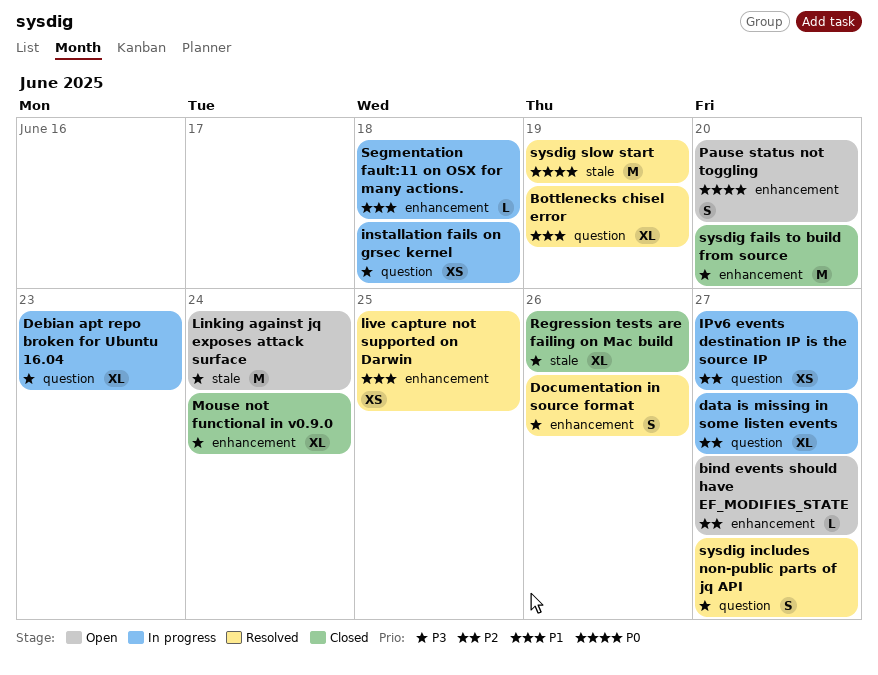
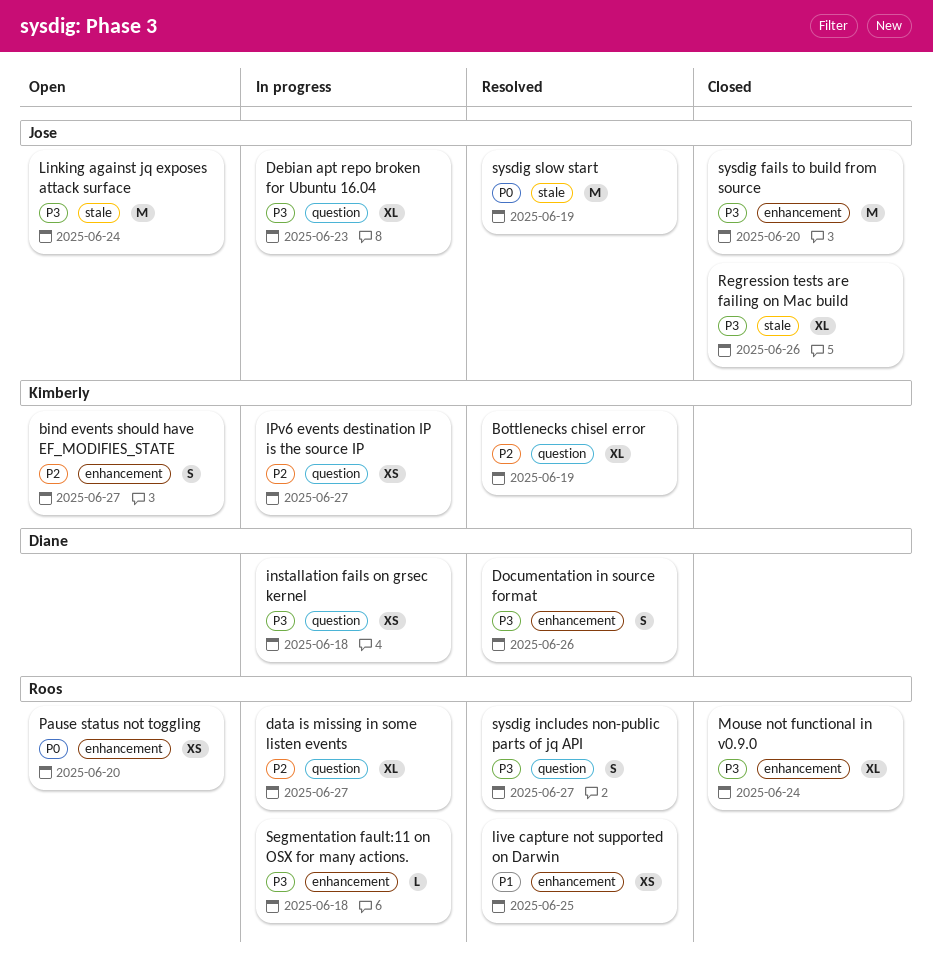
bind events should have EF_MODIFIES_STATE, estimate: L -> S
Bottlenecks chisel error, priority: P1 -> P2
Pause status not toggling, estimate: S -> XS
Segmentation fault:11 on OSX for many actions., priority: P1 -> P3

